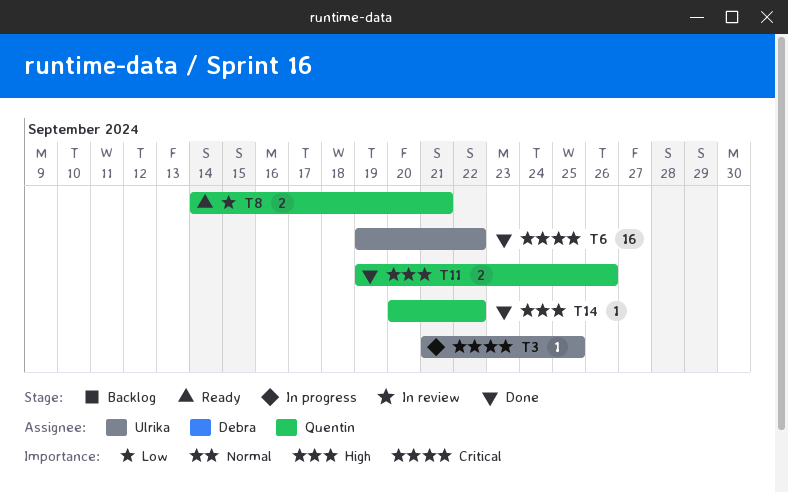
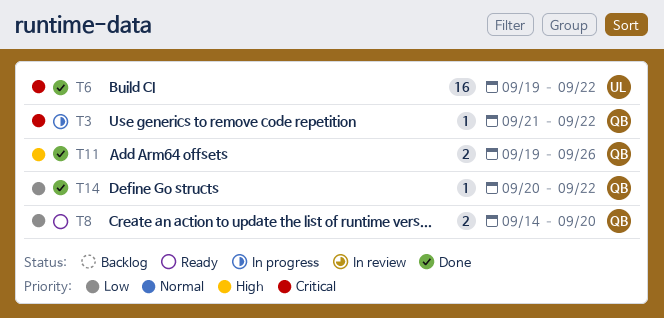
T3, owner: Ulrika -> Quentin
T3, due: Sep 25 -> Sep 22
T8, due: Sep 21 -> Sep 20
T14, priority: High -> Low

